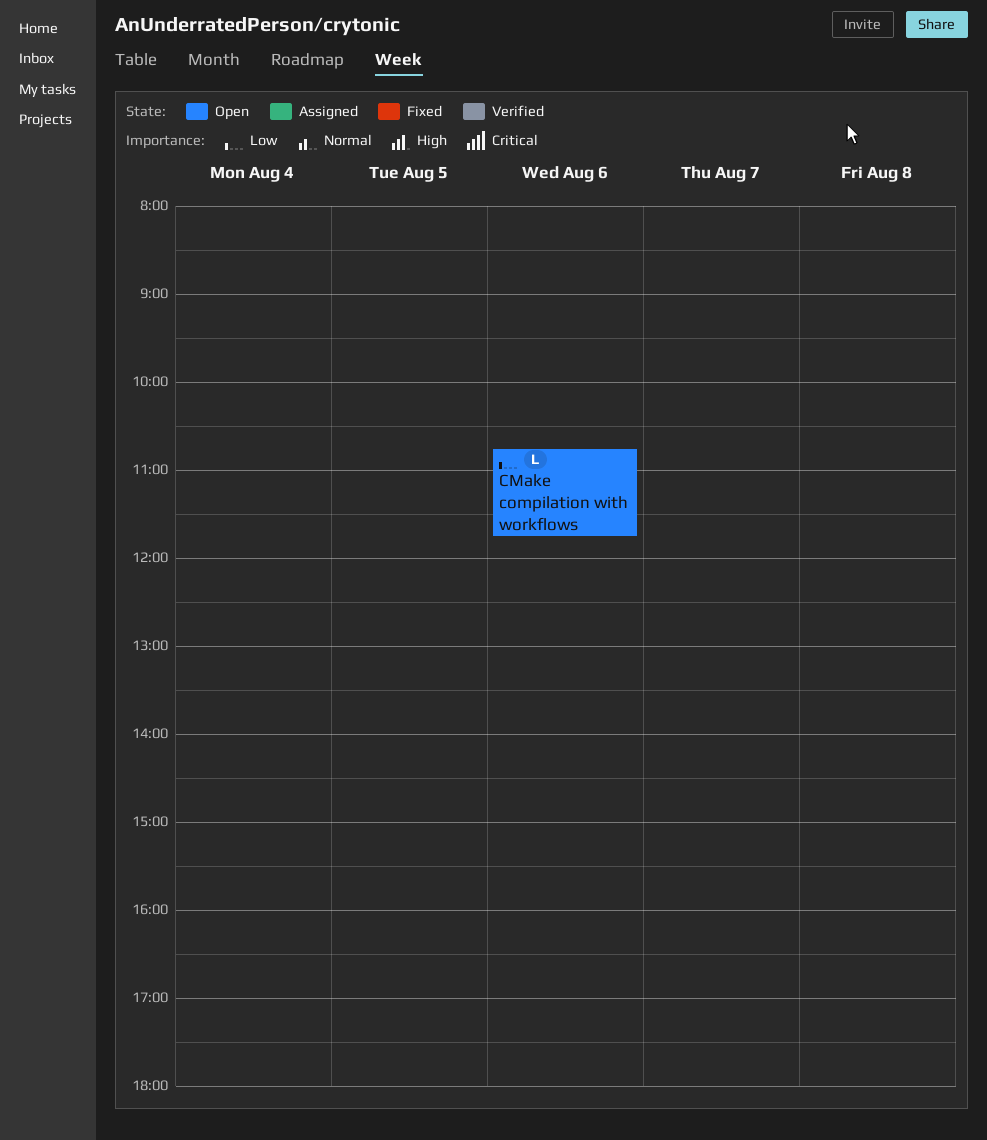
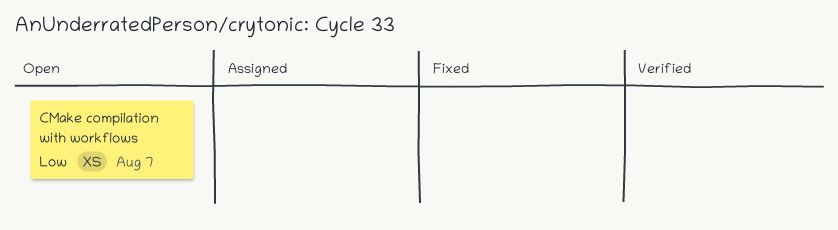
CMake compilation with workflows, estimate: L -> XS
CMake compilation with workflows, day: Aug 6 -> Aug 7

